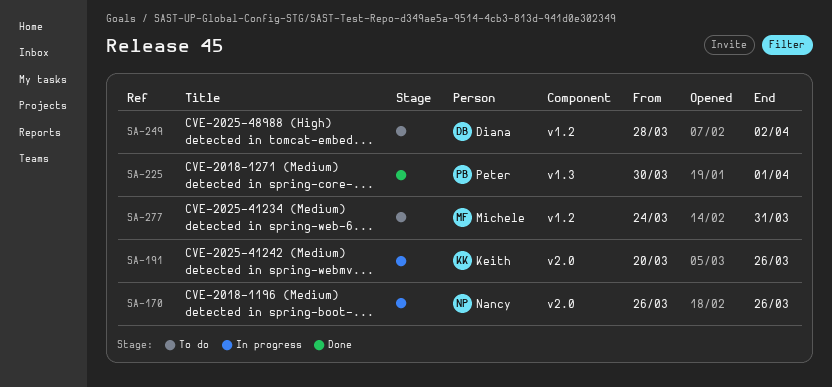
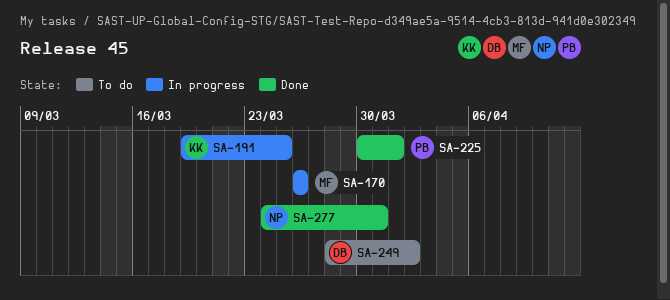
SA-170, owner: Nancy -> Michele
SA-191, start: Mar 20 -> Mar 19
SA-191, due: Mar 26 -> Mar 25
SA-277, status: To do -> Done
SA-277, owner: Michele -> Nancy

